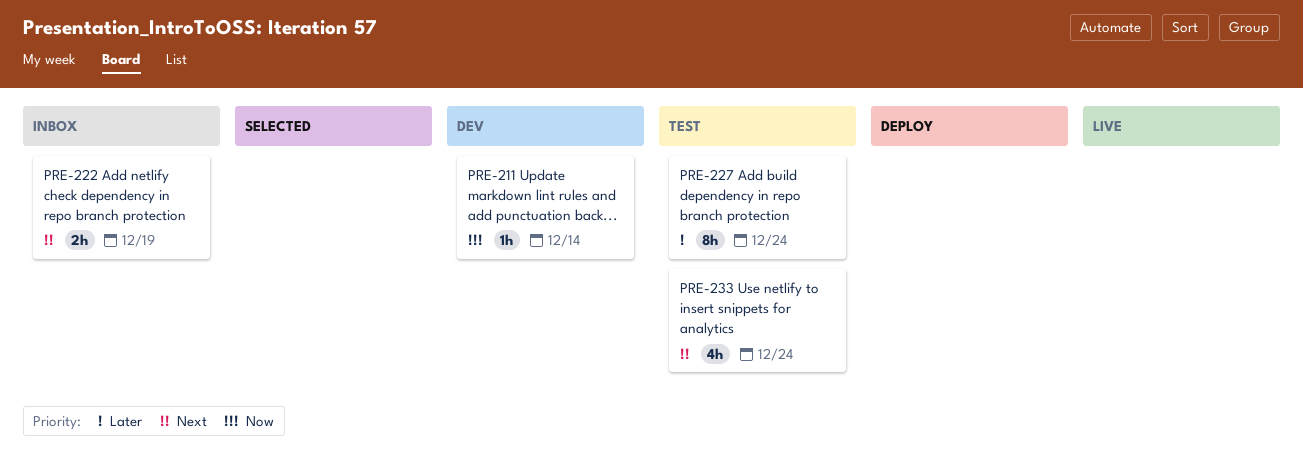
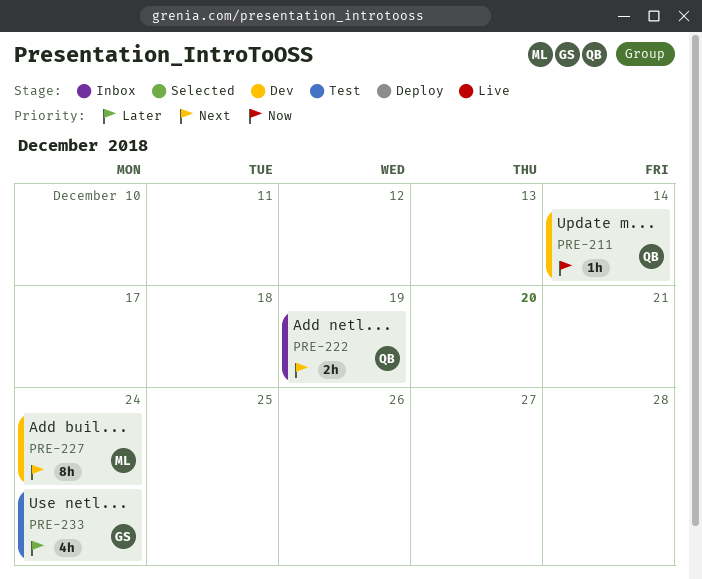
PRE-227, status: Test -> Dev
PRE-227, priority: Later -> Next
PRE-233, priority: Next -> Later

